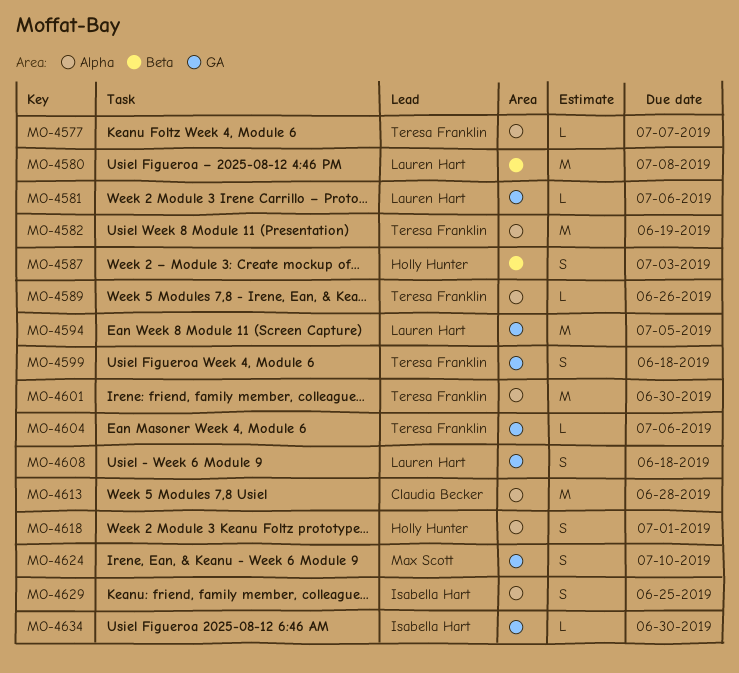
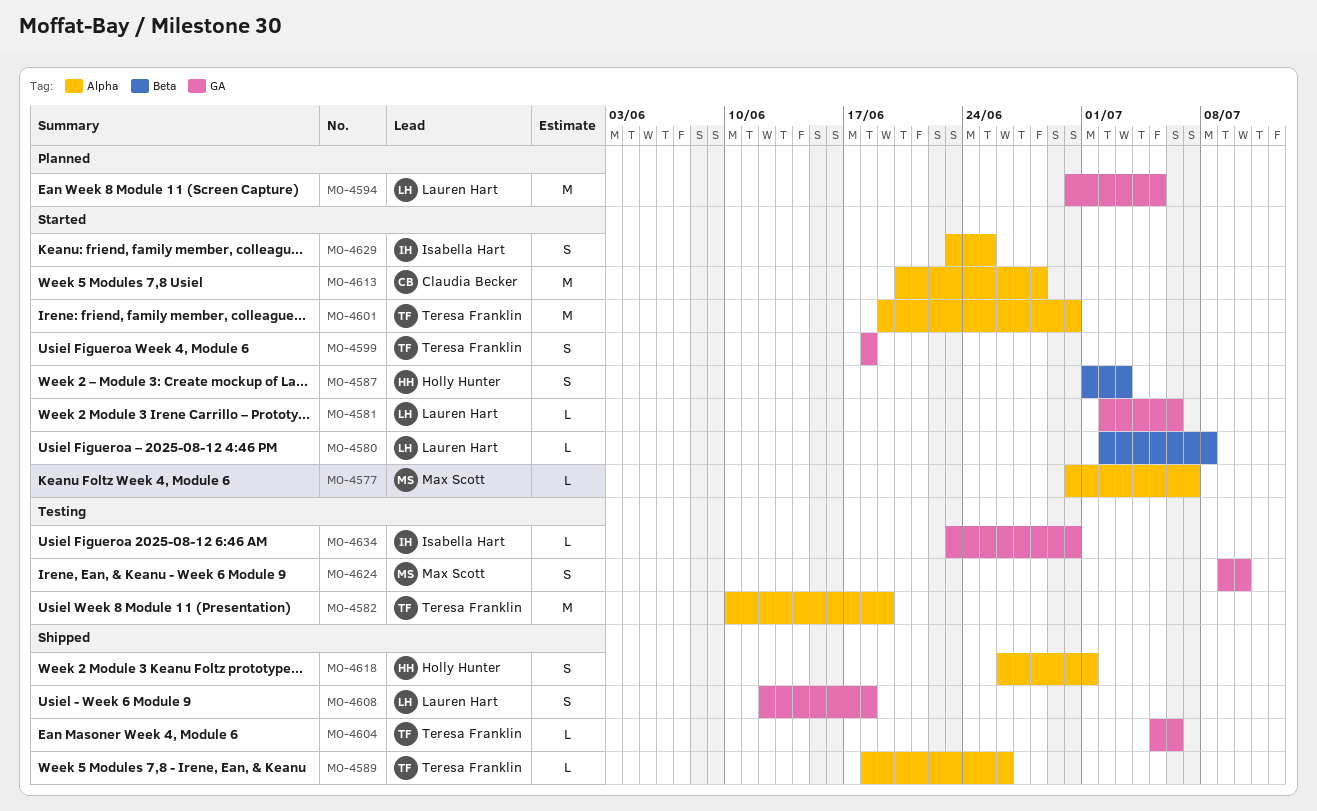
MO-4577, owner: Teresa Franklin -> Max Scott
MO-4580, estimate: M -> L

